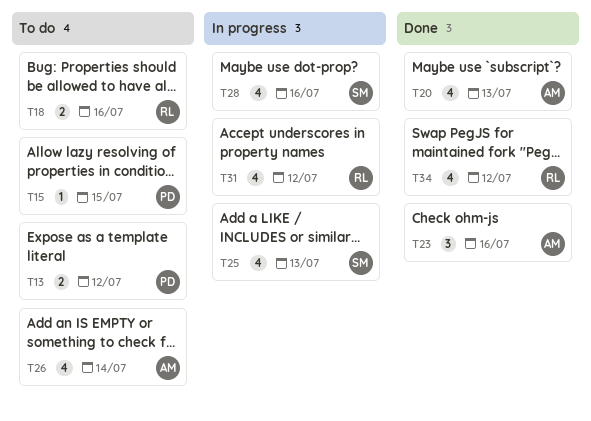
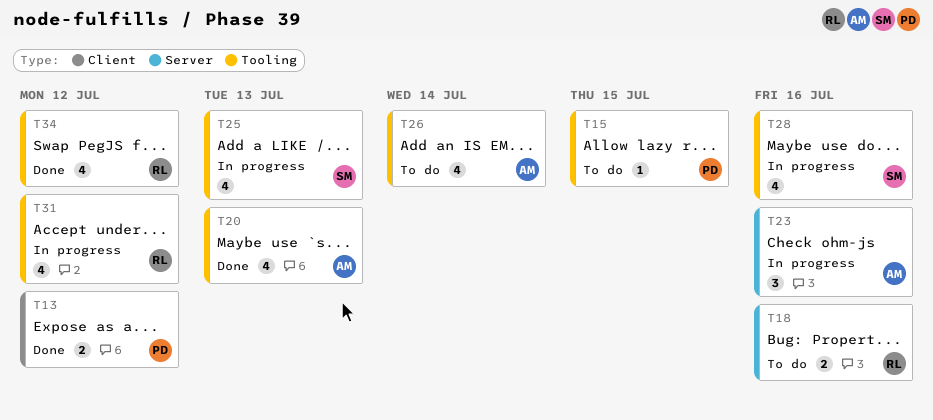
T13, status: To do -> Done
T23, status: Done -> In progress

